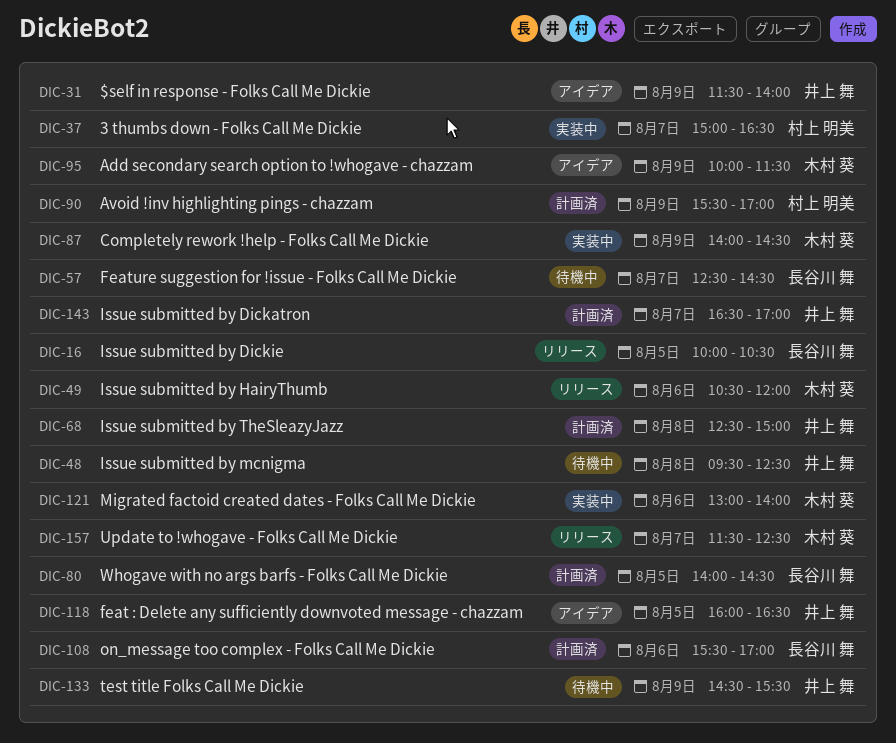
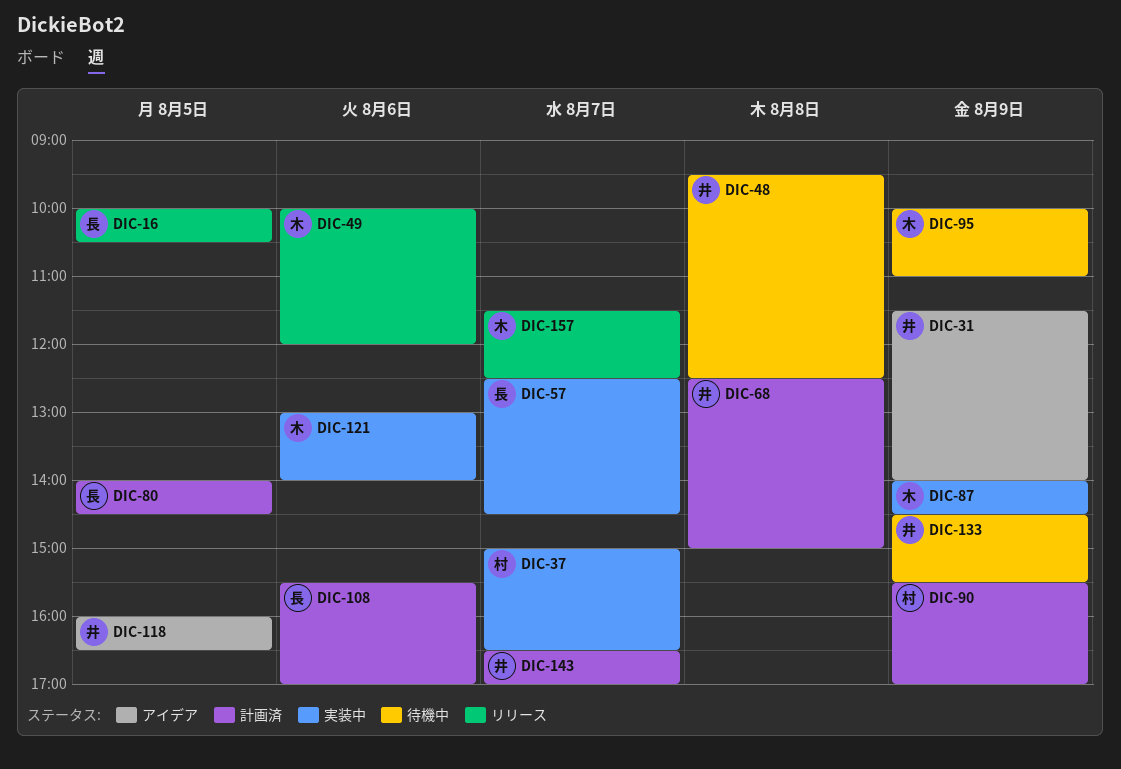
DIC-49, begins: 10:30 -> 10:00
DIC-57, status: 待機中 -> 実装中
DIC-95, status: アイデア -> 待機中
DIC-95, ends: 11:30 -> 11:00

